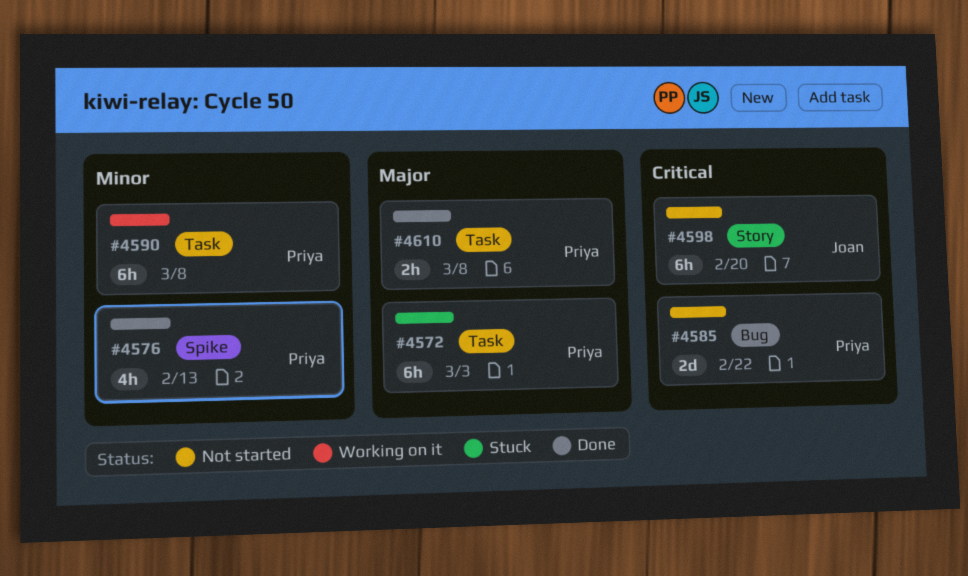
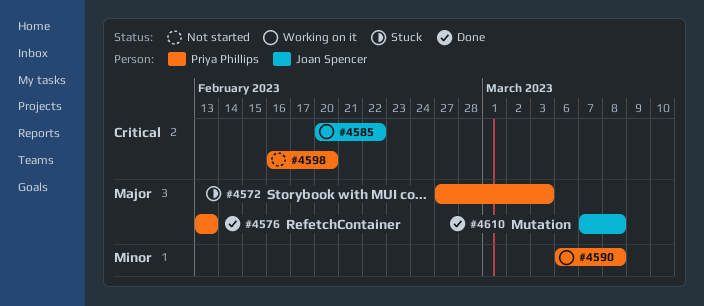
#4576, priority: Minor -> Major
#4585, status: Not started -> Working on it
#4585, owner: Priya Phillips -> Joan Spencer
#4598, owner: Joan Spencer -> Priya Phillips
#4610, owner: Priya Phillips -> Joan Spencer

